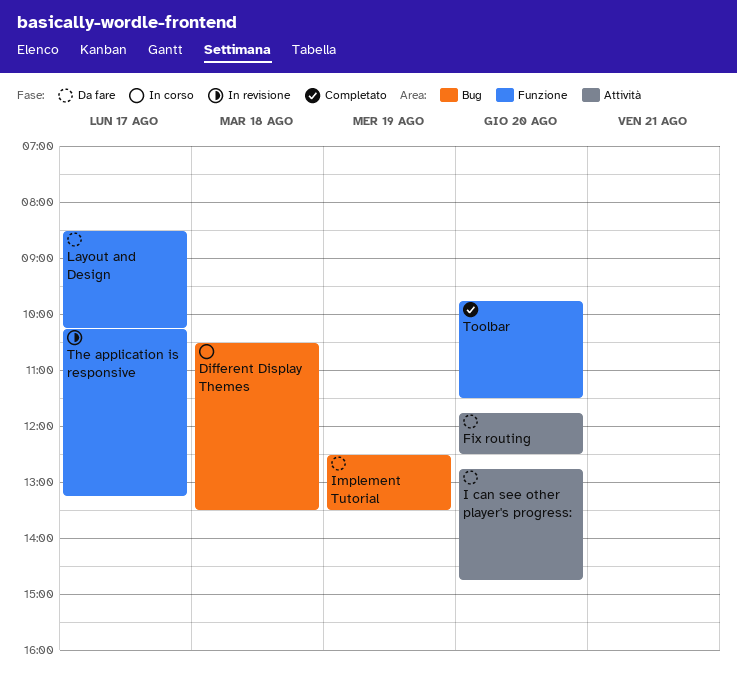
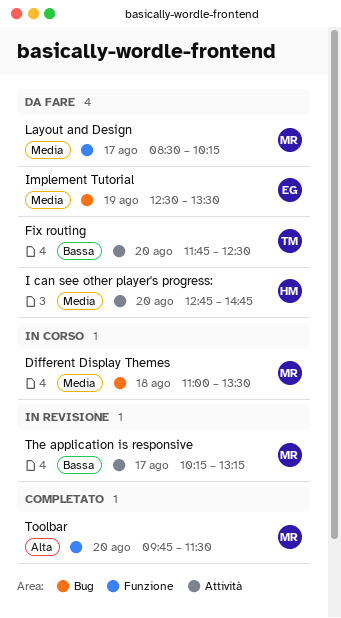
Different Display Themes, begins: 10:30 -> 11:00
The application is responsive, label: Funzione -> Attività

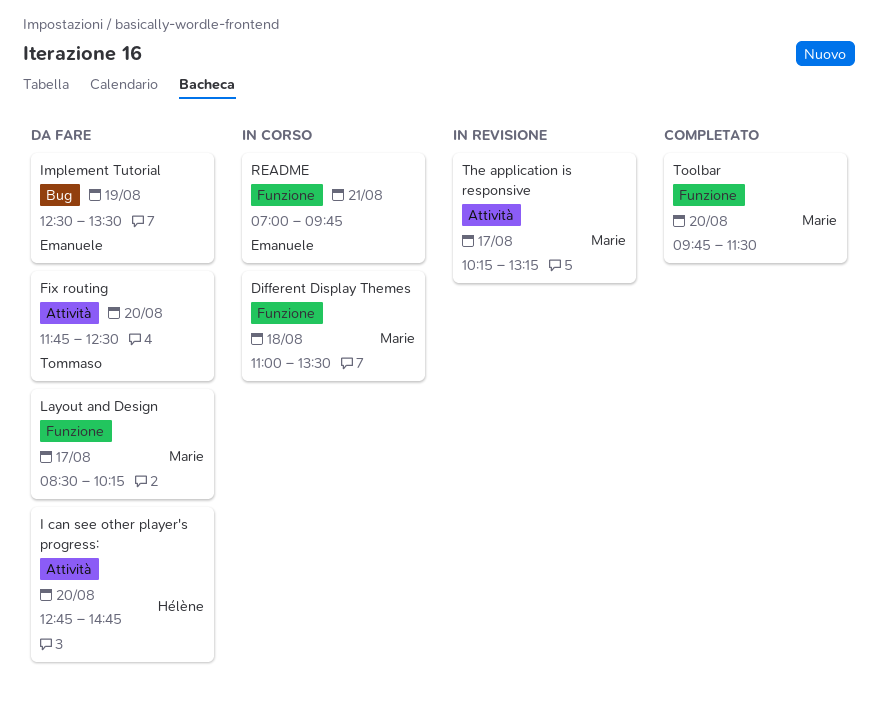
Different Display Themes, label: Bug -> Funzione
README: none -> present

